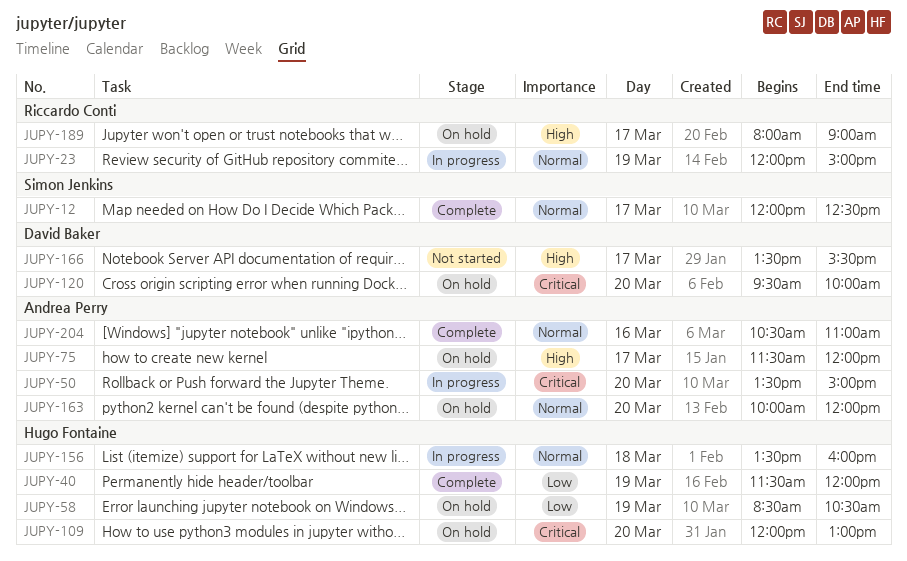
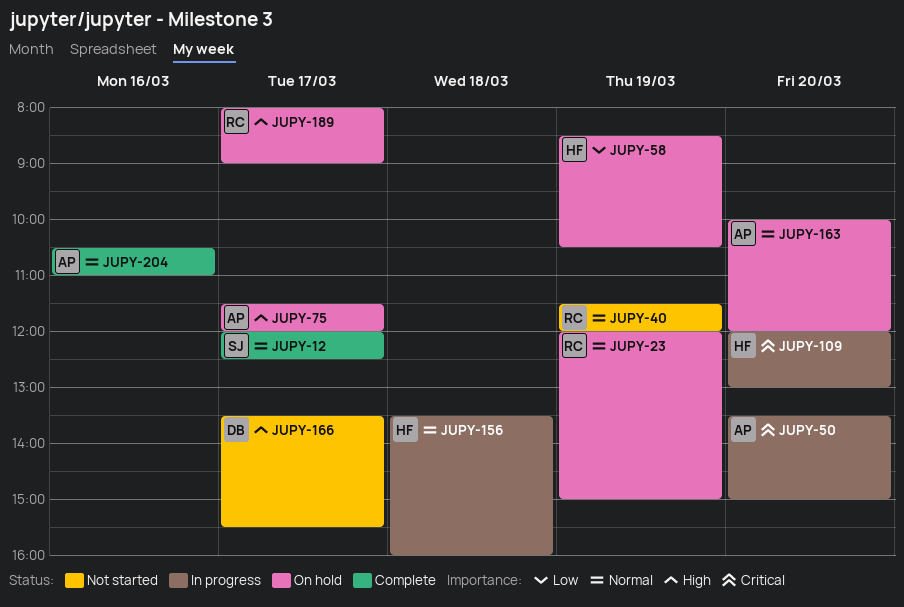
JUPY-23, status: In progress -> On hold
JUPY-40, status: Complete -> Not started
JUPY-40, owner: Hugo Fontaine -> Riccardo Conti
JUPY-40, priority: Low -> Normal
JUPY-109, status: On hold -> In progress
JUPY-120: present -> none

